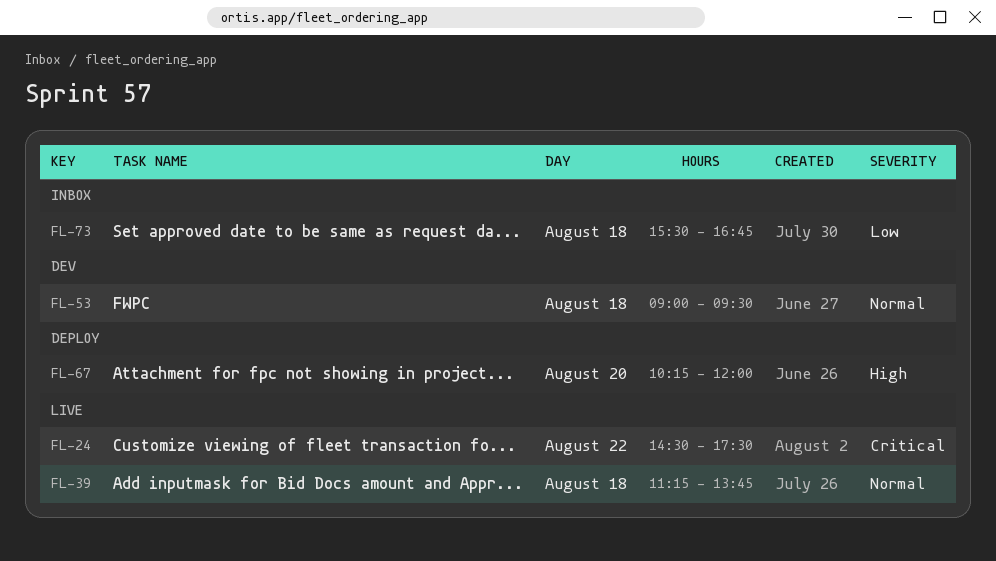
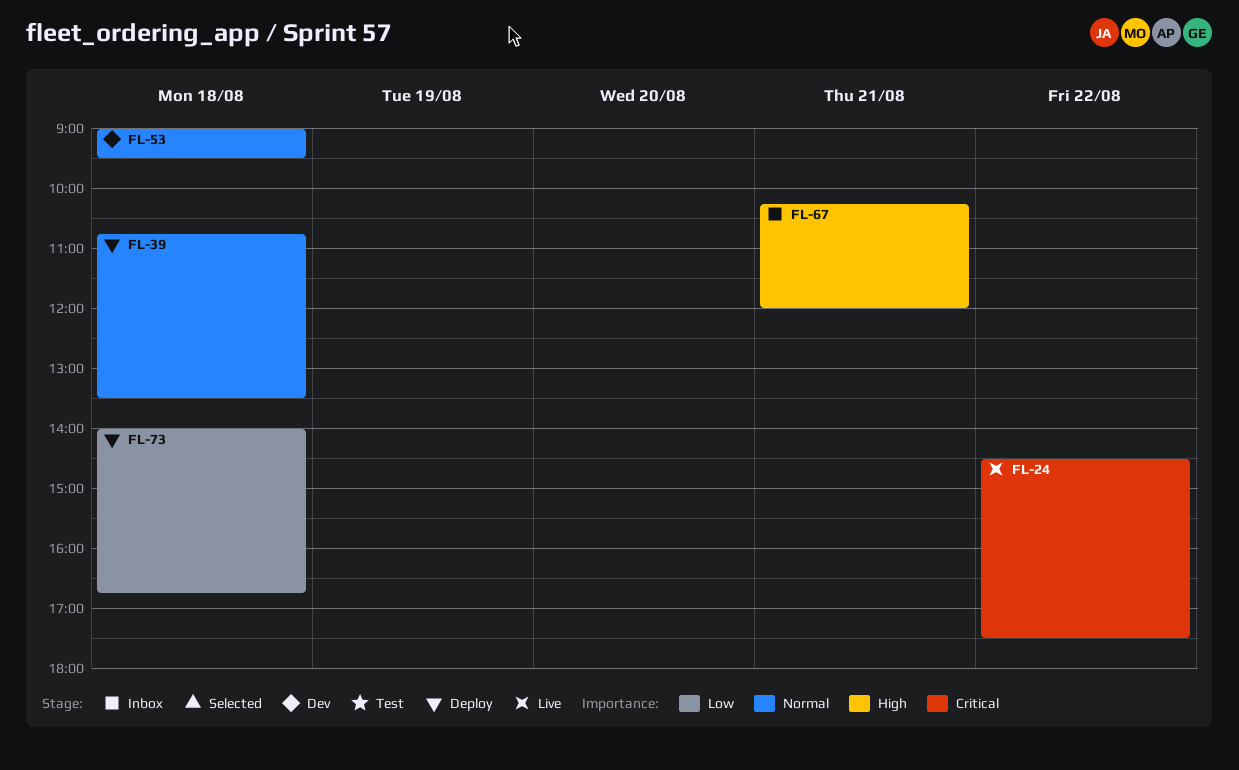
FL-39, status: Live -> Deploy
FL-39, begins: 11:15 -> 10:45
FL-39, ends: 13:45 -> 13:30
FL-67, status: Deploy -> Inbox
FL-67, day: Aug 20 -> Aug 21
FL-73, status: Inbox -> Deploy
FL-73, begins: 15:30 -> 14:00

